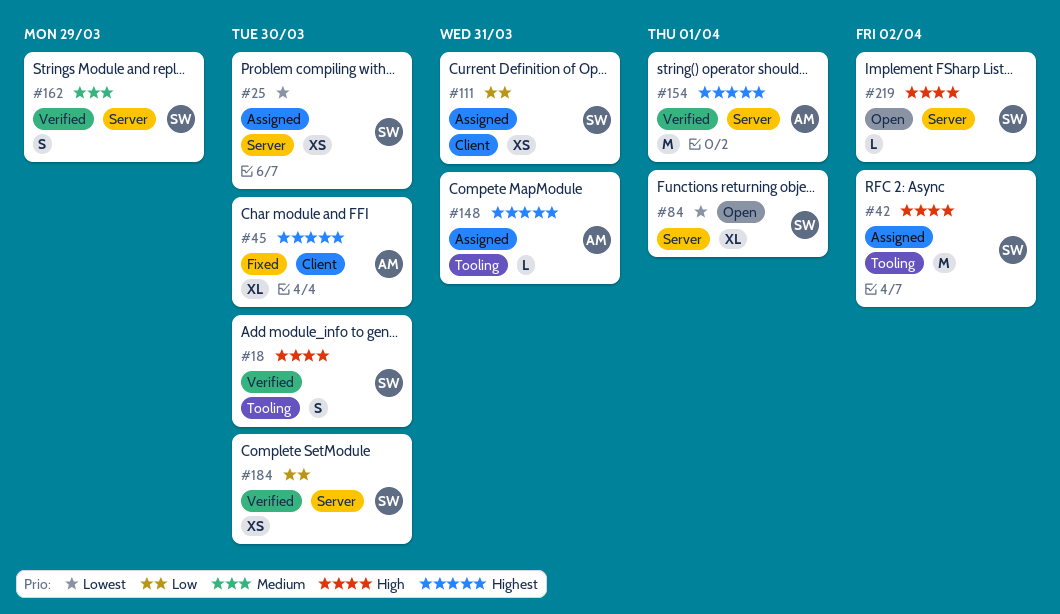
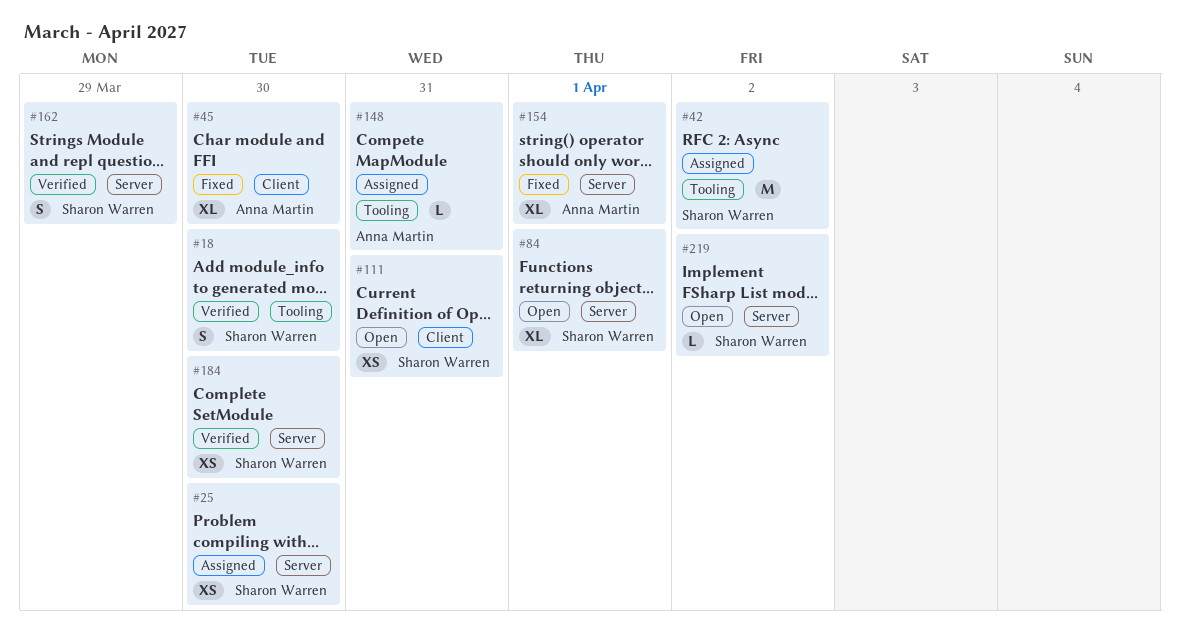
#111, status: Assigned -> Open
#154, status: Verified -> Fixed
#154, estimate: M -> XL

